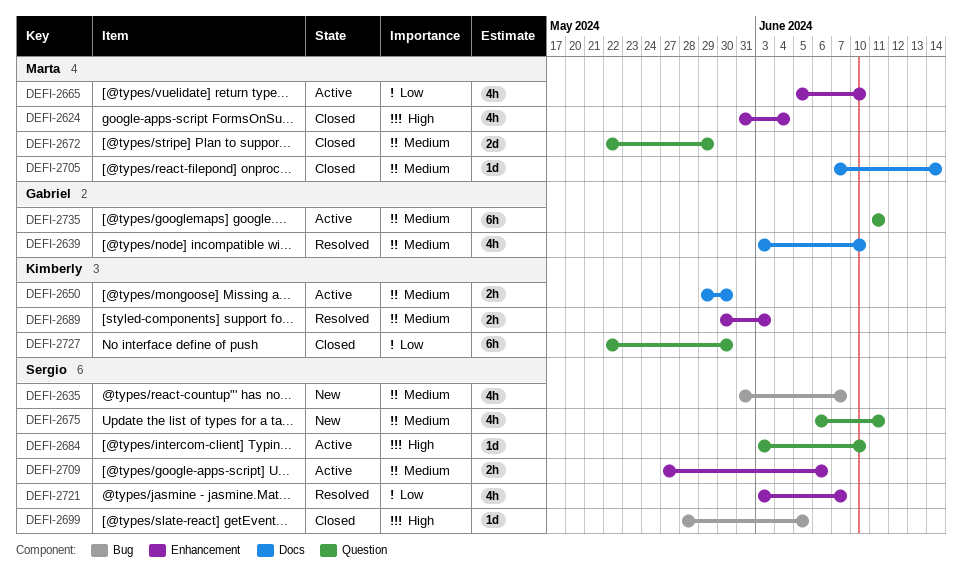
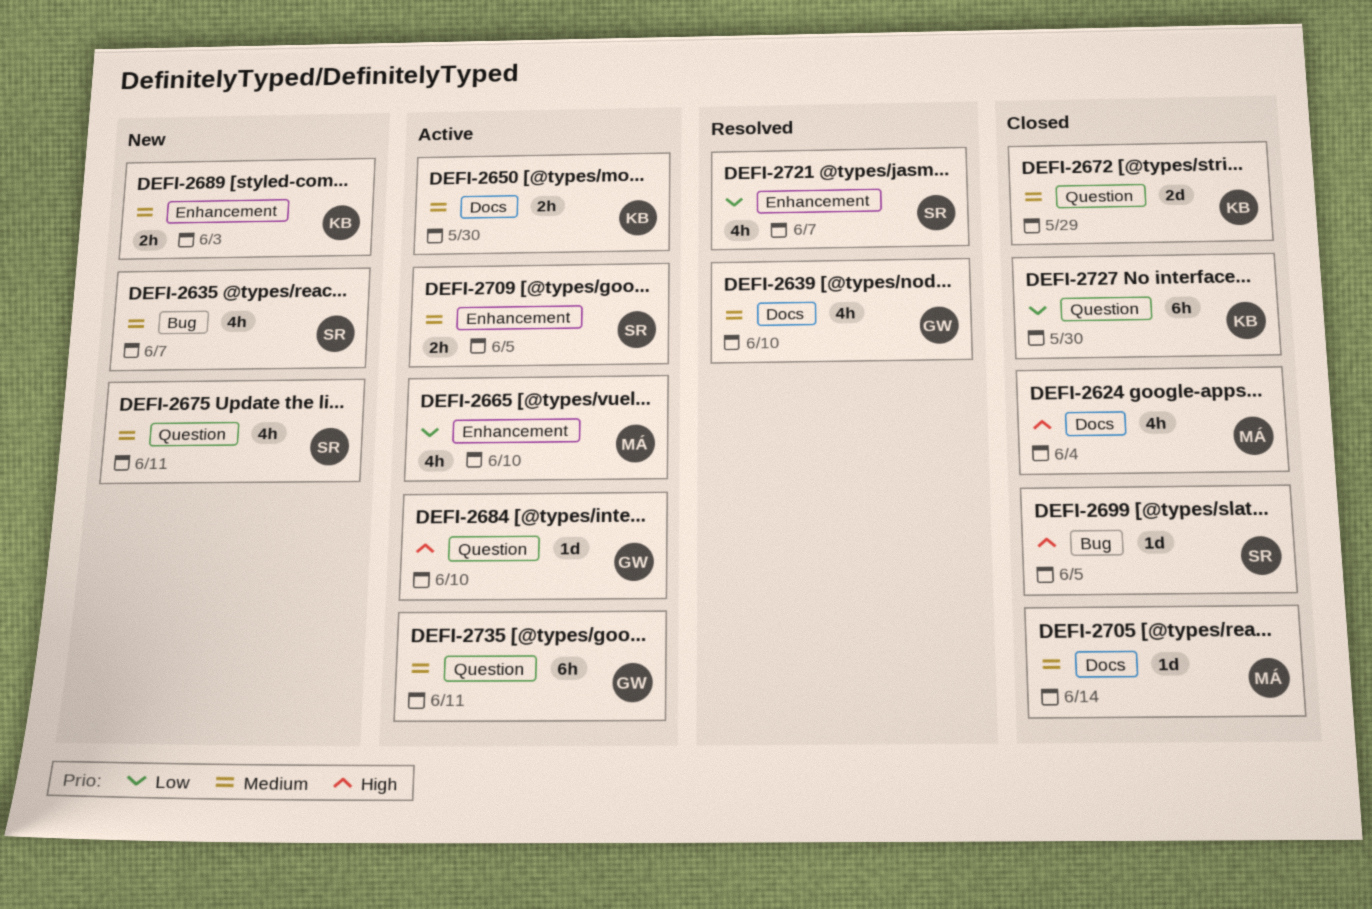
DEFI-2624, label: Enhancement -> Docs
DEFI-2672, owner: Marta -> Kimberly
DEFI-2684, owner: Sergio -> Gabriel
DEFI-2689, status: Resolved -> New
DEFI-2709, due: Jun 6 -> Jun 5

